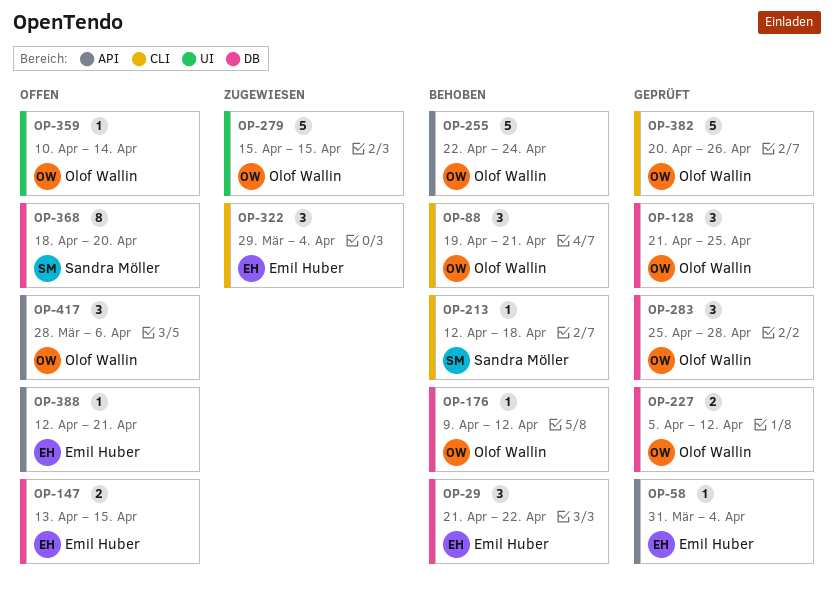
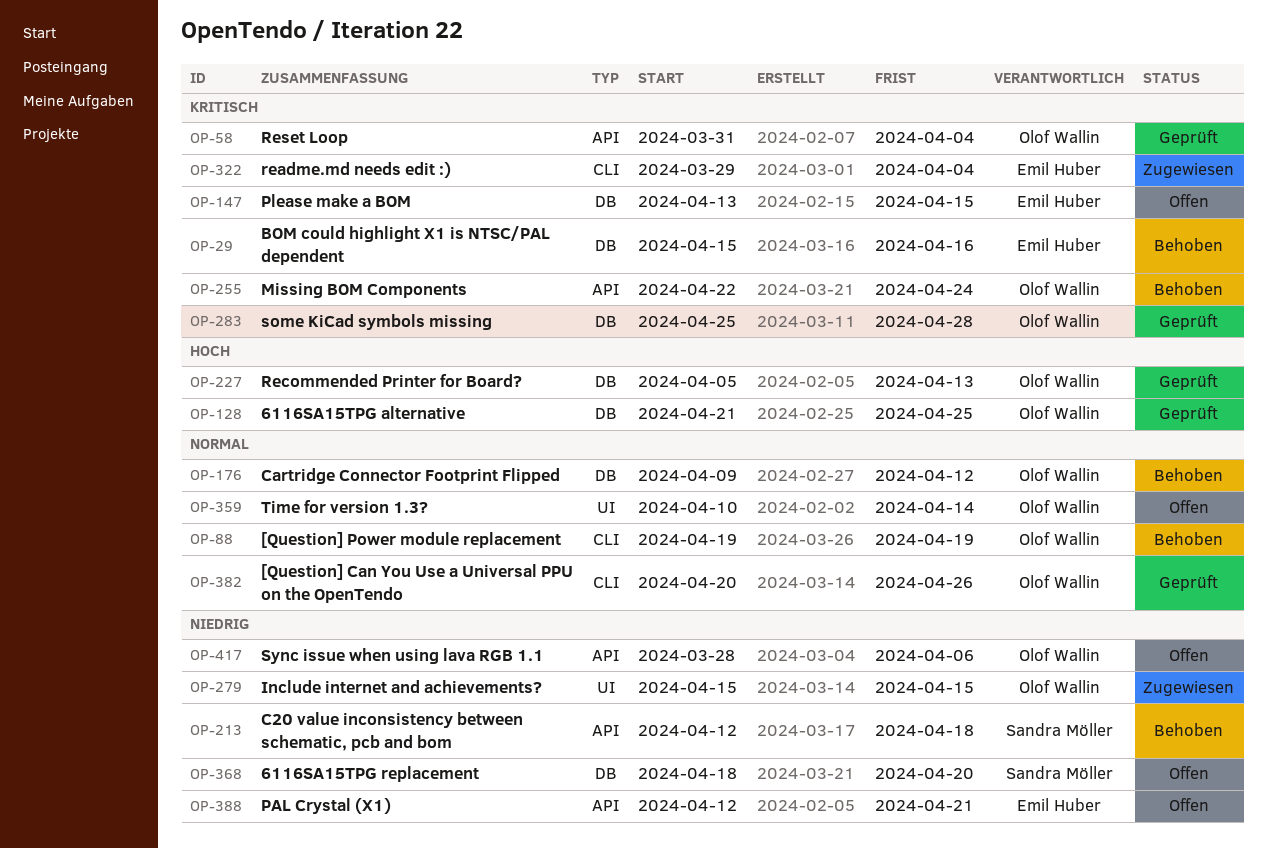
OP-29, start: Apr 21 -> Apr 15
OP-29, due: Apr 22 -> Apr 16
OP-58, owner: Emil Huber -> Olof Wallin
OP-88, due: Apr 21 -> Apr 19
OP-213, label: CLI -> API
OP-227, due: Apr 12 -> Apr 13

